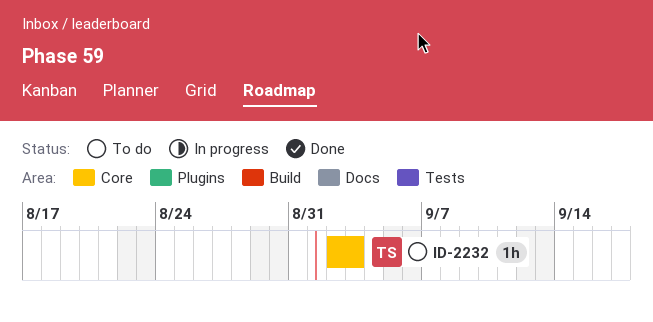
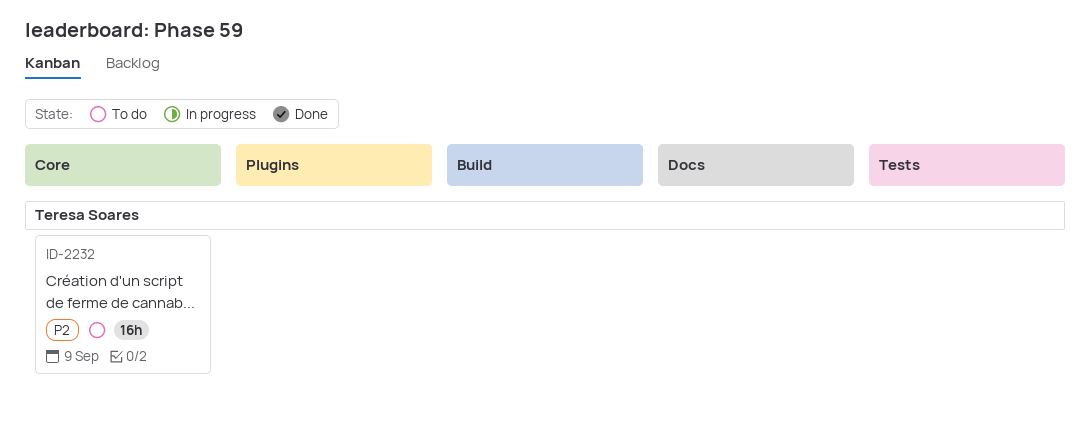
ID-2232, estimate: 1h -> 16h
ID-2232, due: Sep 3 -> Sep 9

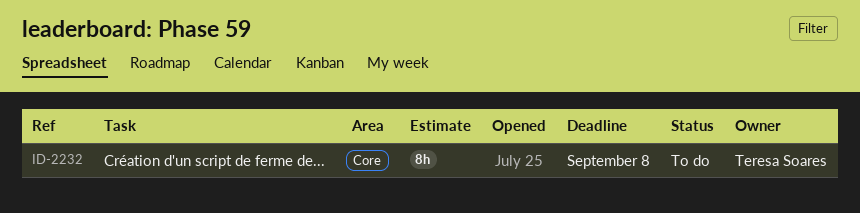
ID-2232, estimate: 16h -> 8h
ID-2232, due: Sep 9 -> Sep 8

